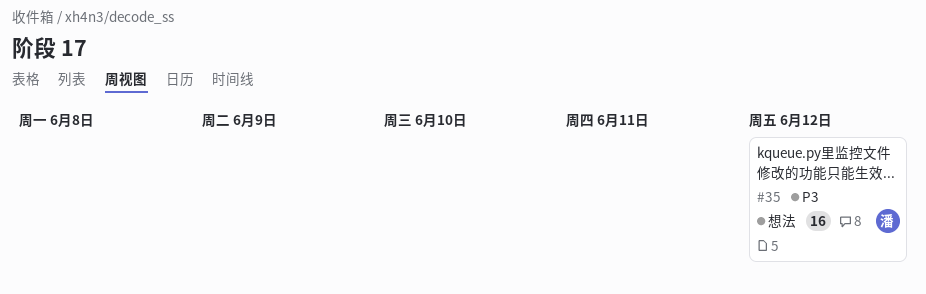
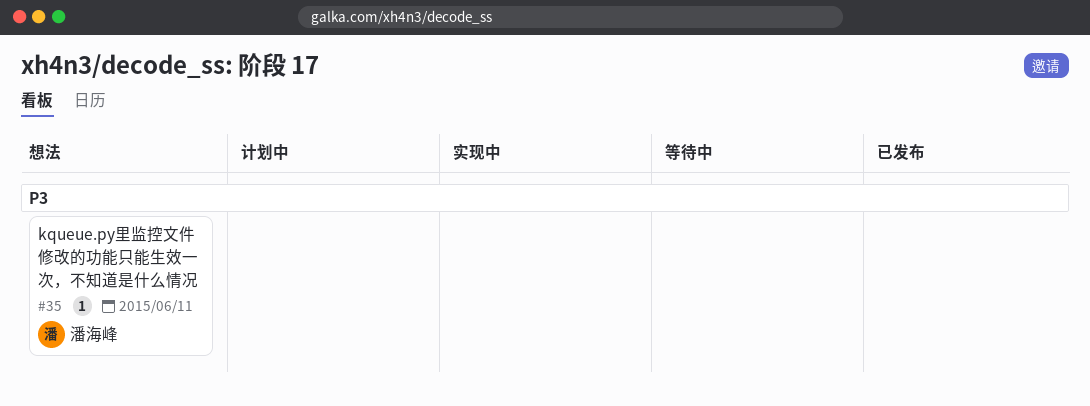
#35, estimate: 16 -> 1
#35, due: Jun 12 -> Jun 11

